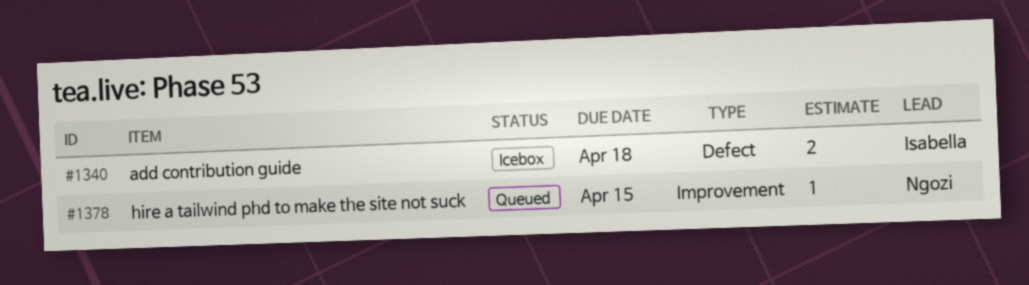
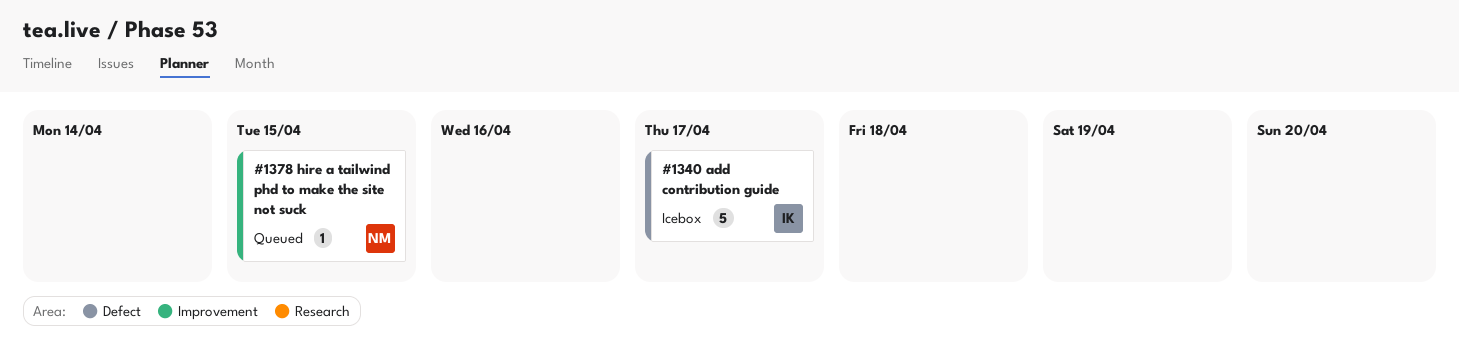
#1340, estimate: 2 -> 5
#1340, due: Apr 18 -> Apr 17

